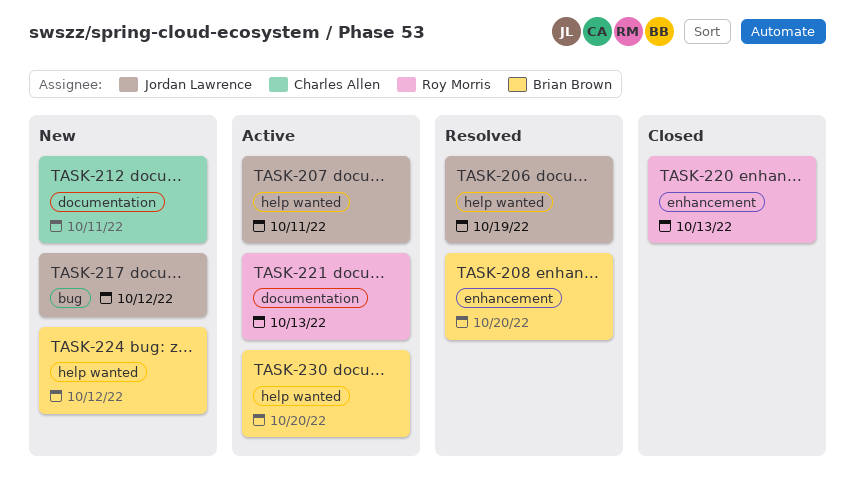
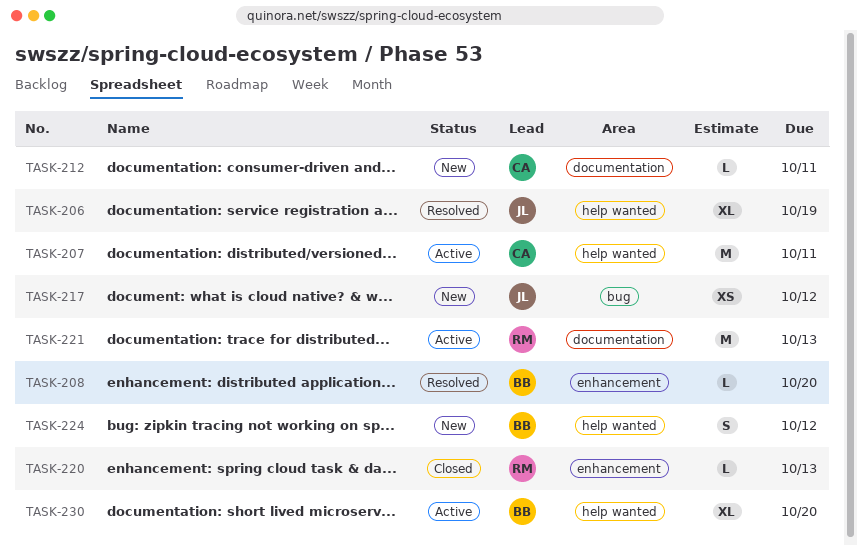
TASK-207, owner: Jordan Lawrence -> Charles Allen

